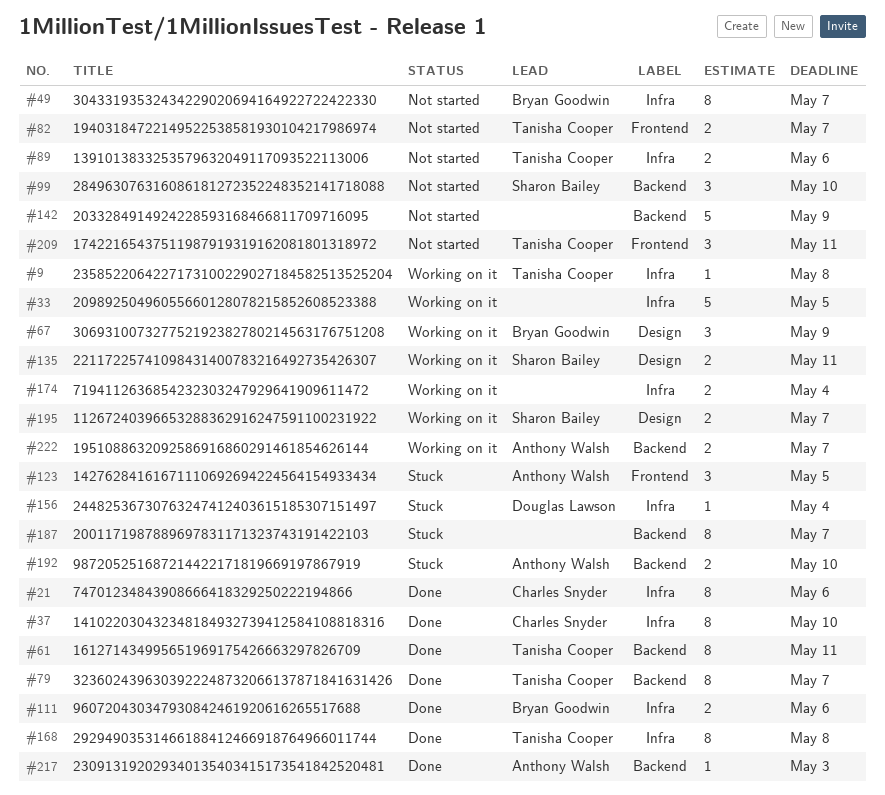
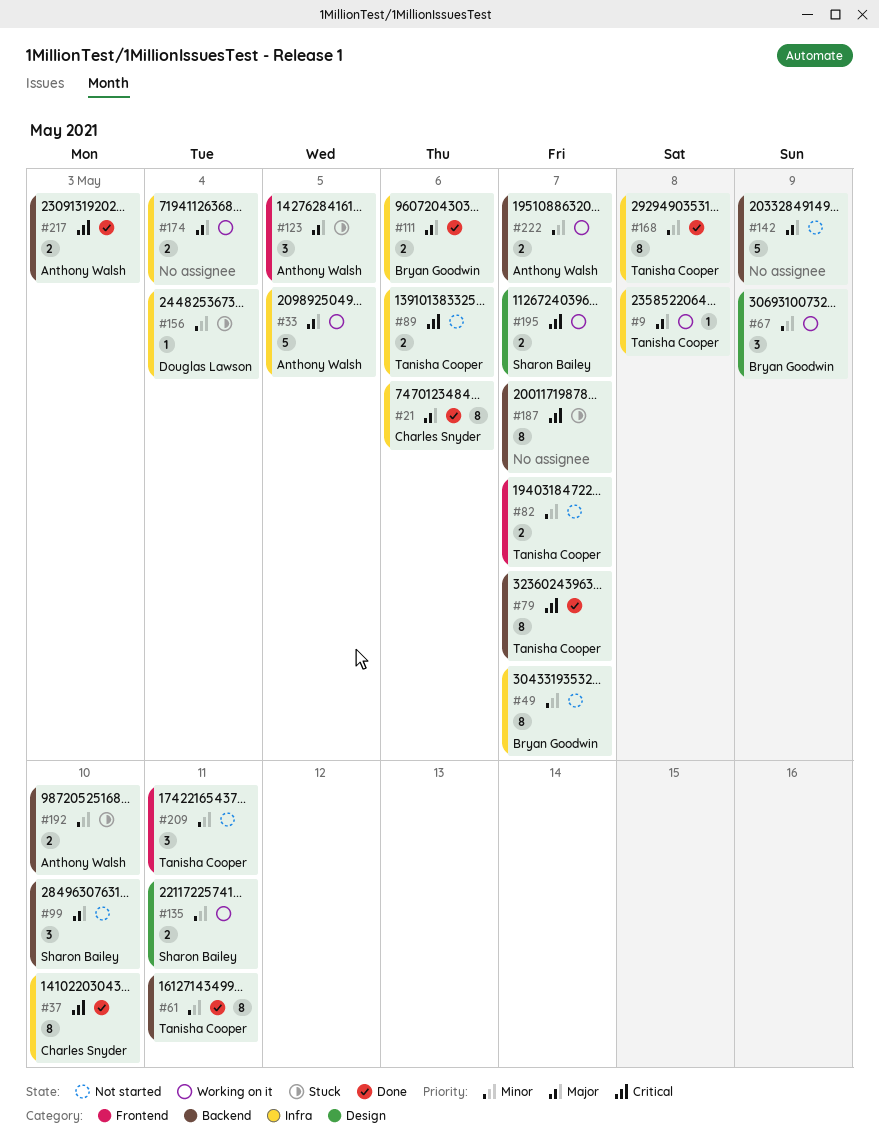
#33, owner: none -> Anthony Walsh
#217, estimate: 1 -> 2

